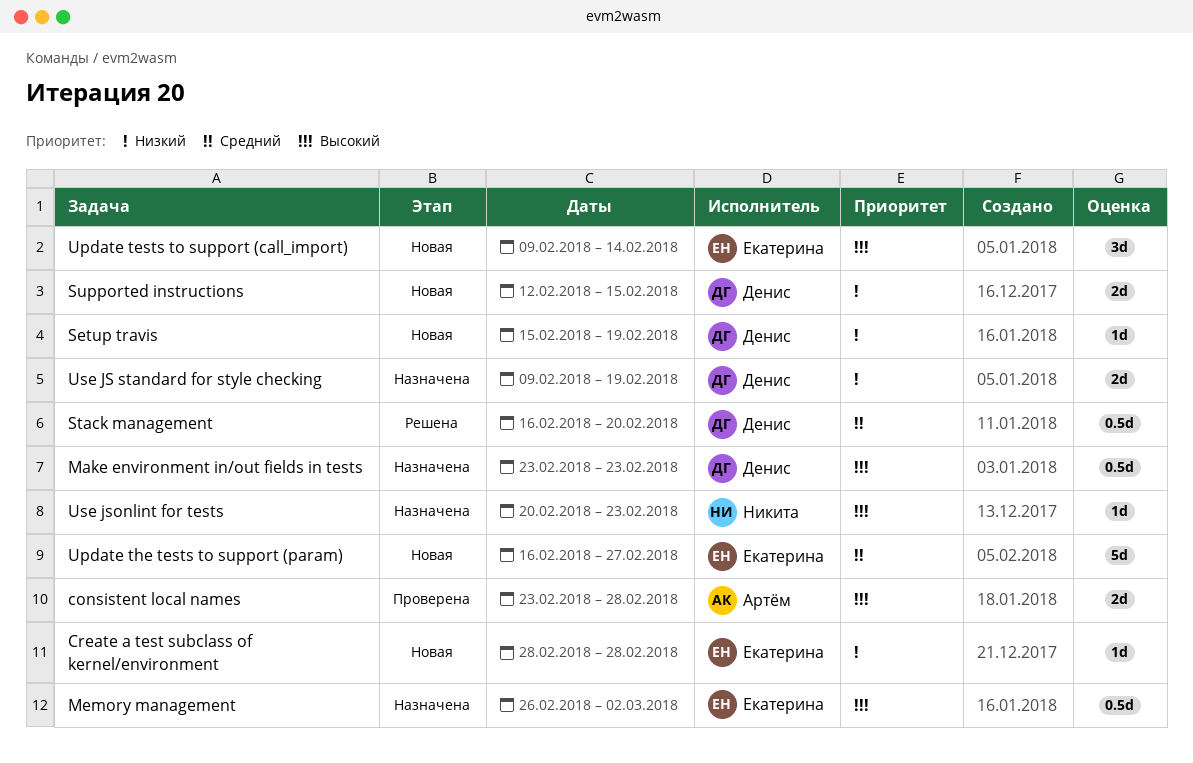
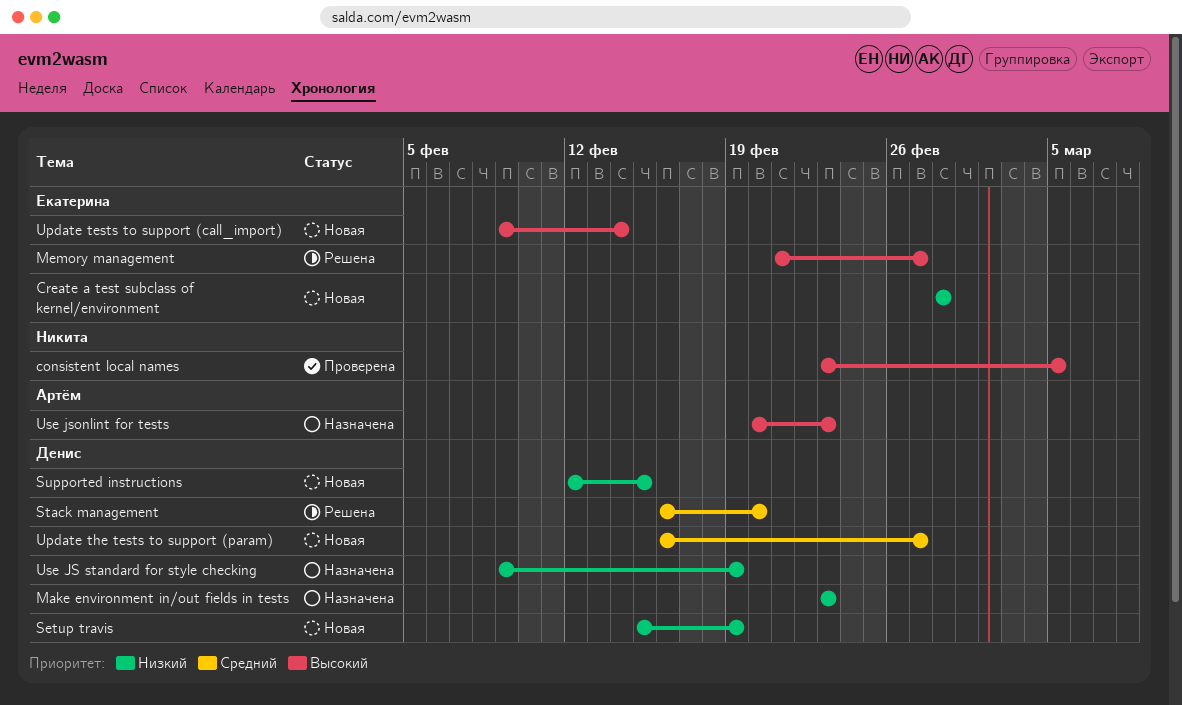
consistent local names, owner: Артём -> Никита
consistent local names, due: Feb 28 -> Mar 5
Make environment in/out fields in tests, priority: Высокий -> Низкий
Memory management, status: Назначена -> Решена
Memory management, start: Feb 26 -> Feb 21
Memory management, due: Mar 2 -> Feb 27
Update the tests to support (param), owner: Екатерина -> Денис
Use jsonlint for tests, owner: Никита -> Артём

